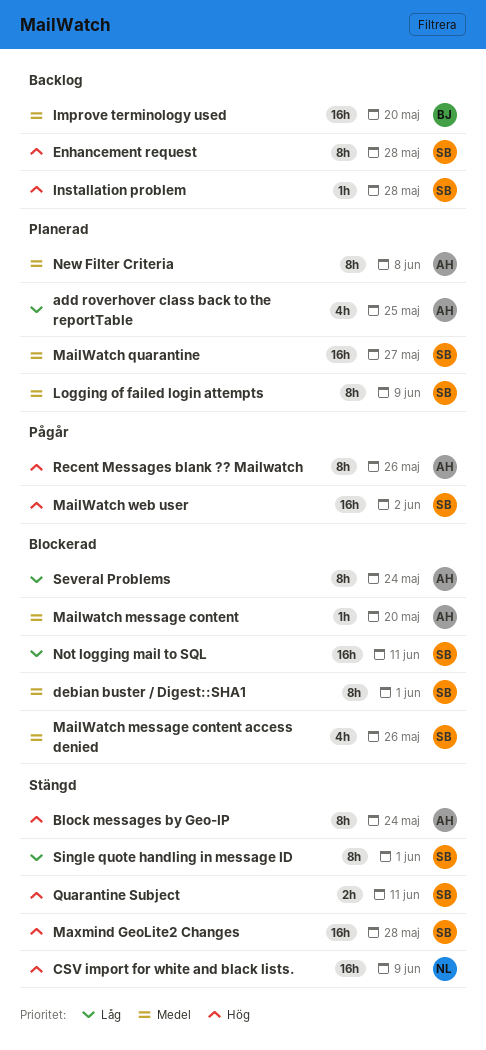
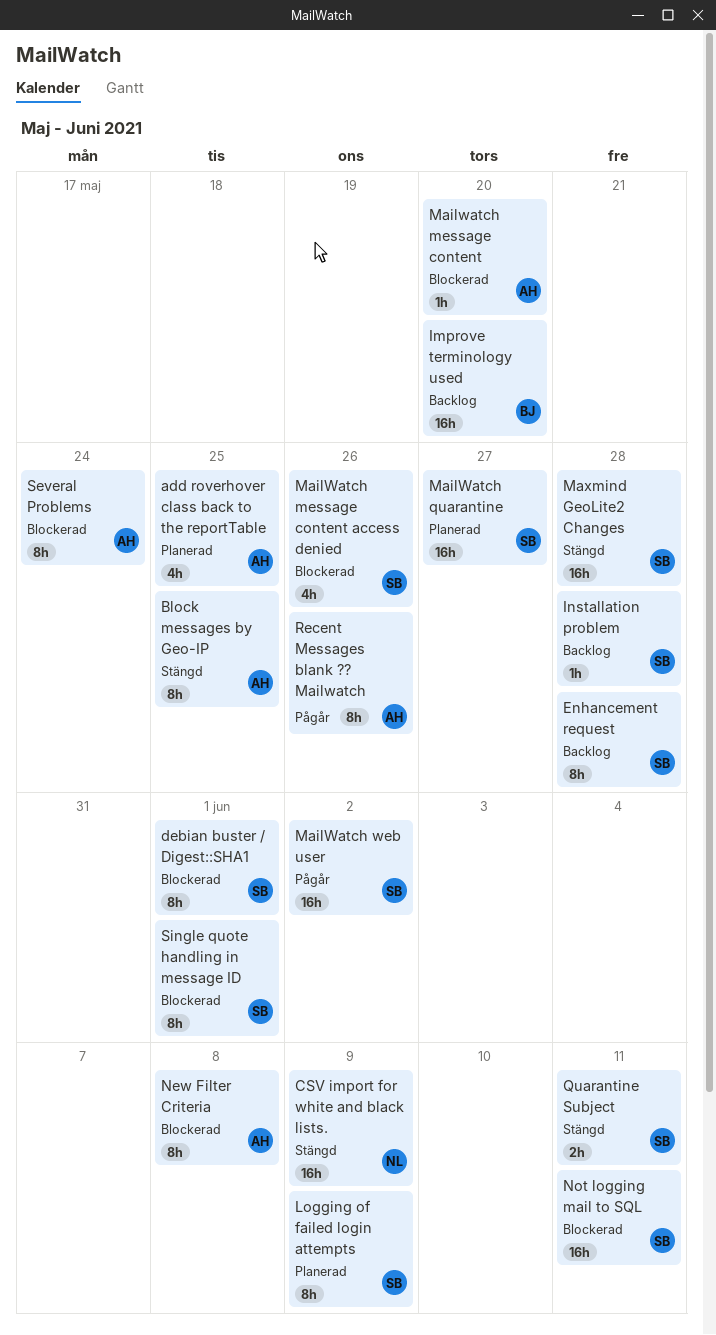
Block messages by Geo-IP, due: May 24 -> May 25
New Filter Criteria, status: Planerad -> Blockerad
Single quote handling in message ID, status: Stängd -> Blockerad

